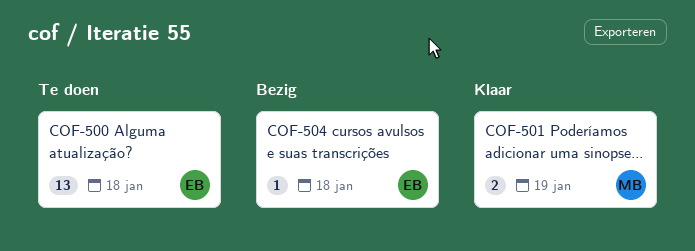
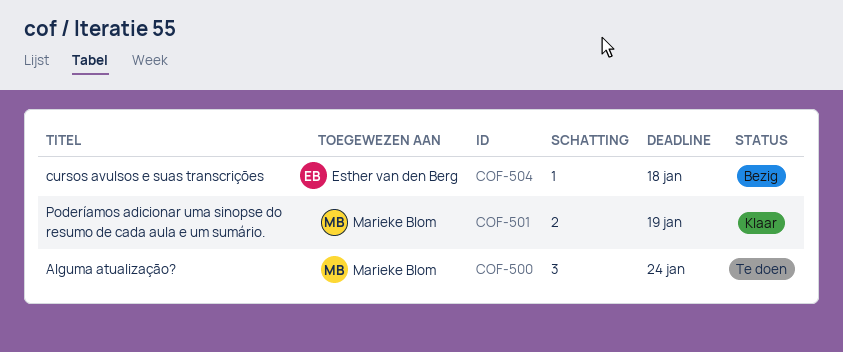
COF-500, owner: Esther van den Berg -> Marieke Blom
COF-500, estimate: 13 -> 3
COF-500, due: Jan 18 -> Jan 24

